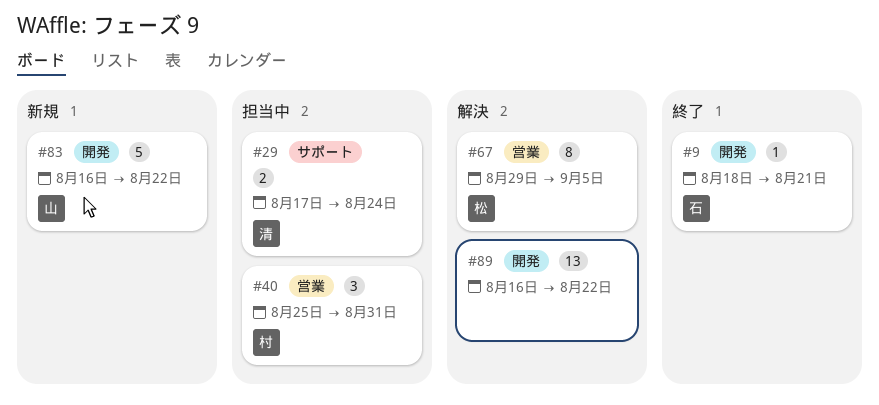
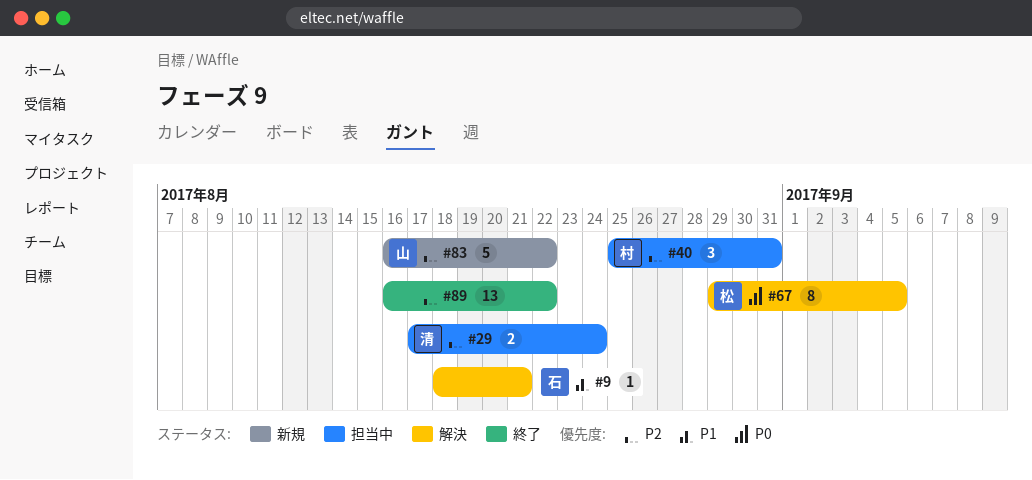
#9, status: 終了 -> 解決
#89, status: 解決 -> 終了

